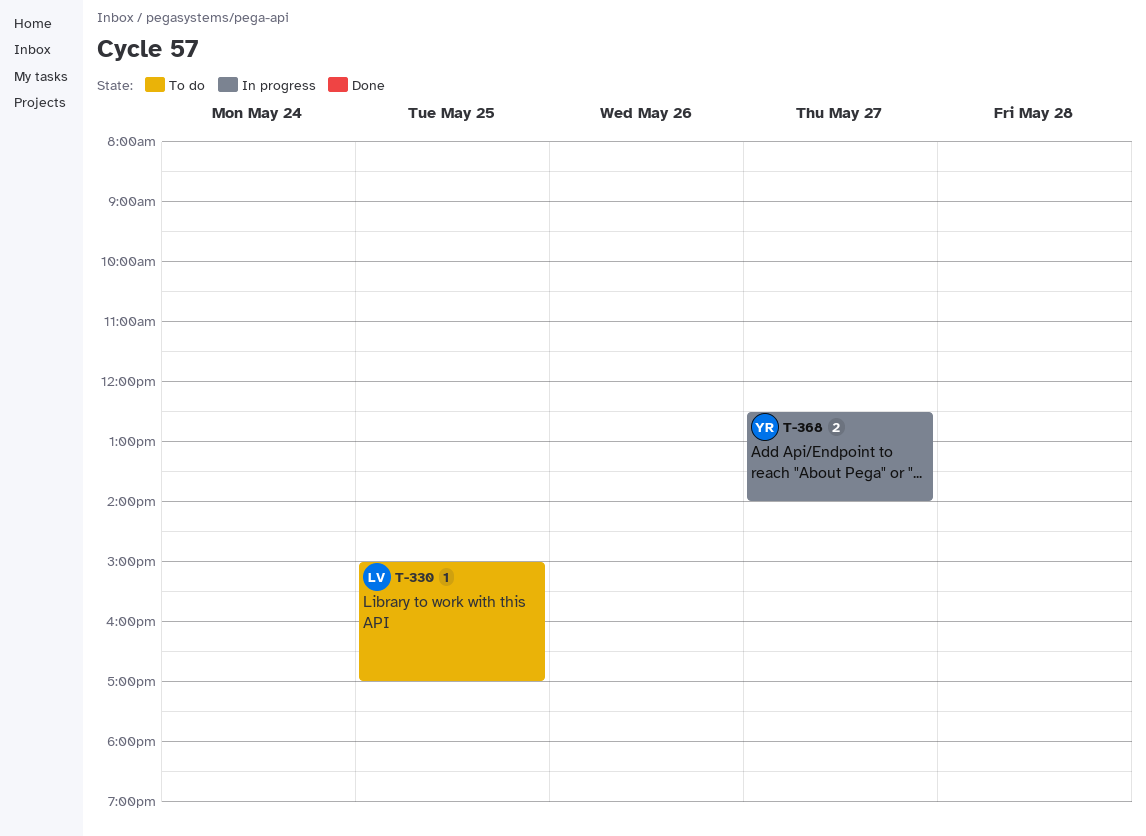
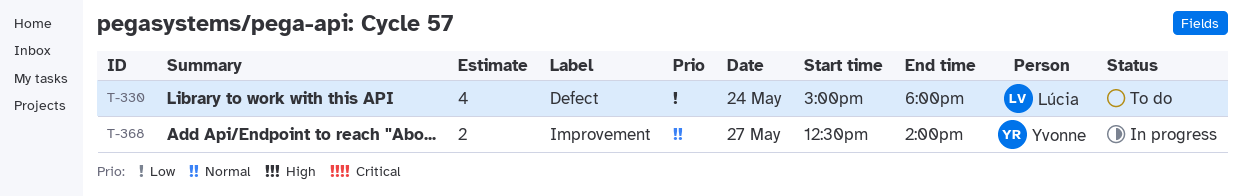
T-330, estimate: 1 -> 4
T-330, day: May 25 -> May 24
T-330, ends: 17:00 -> 18:00

